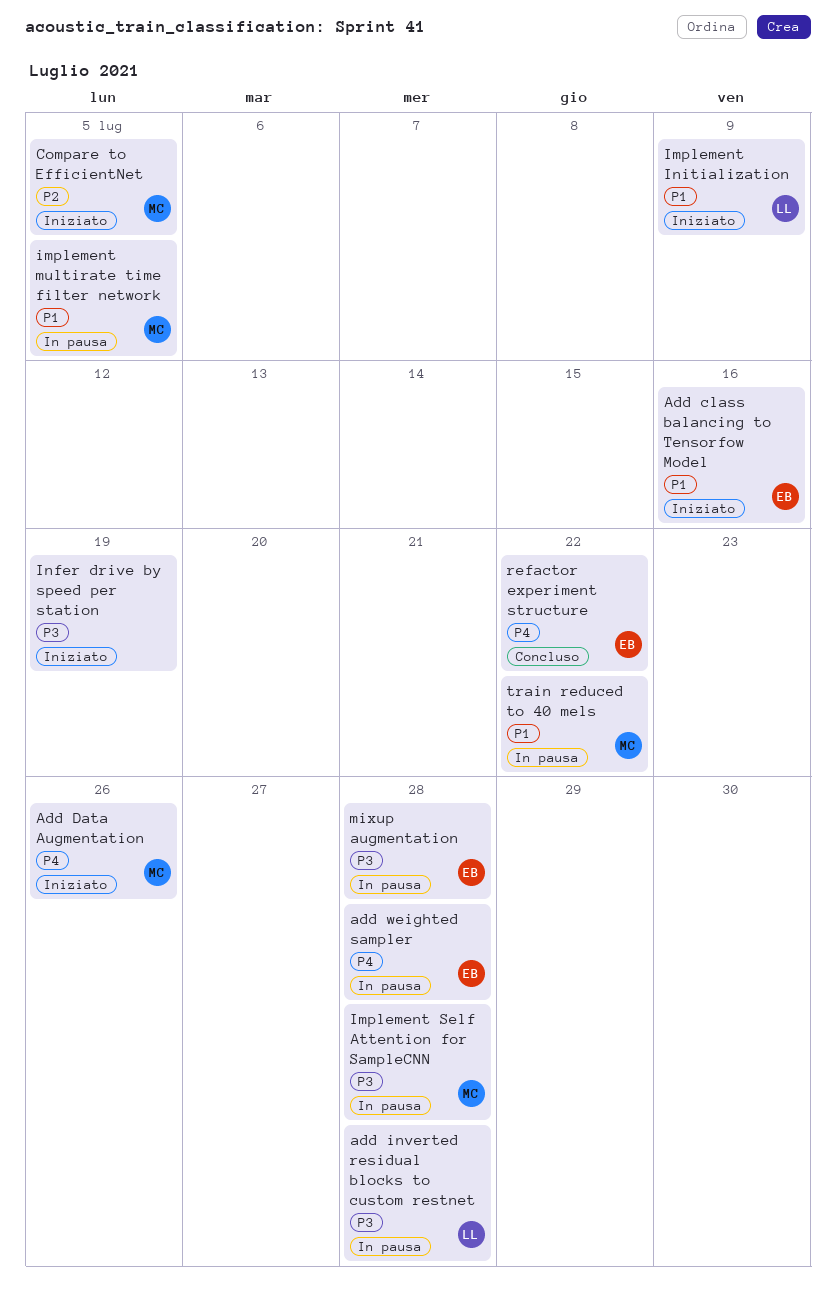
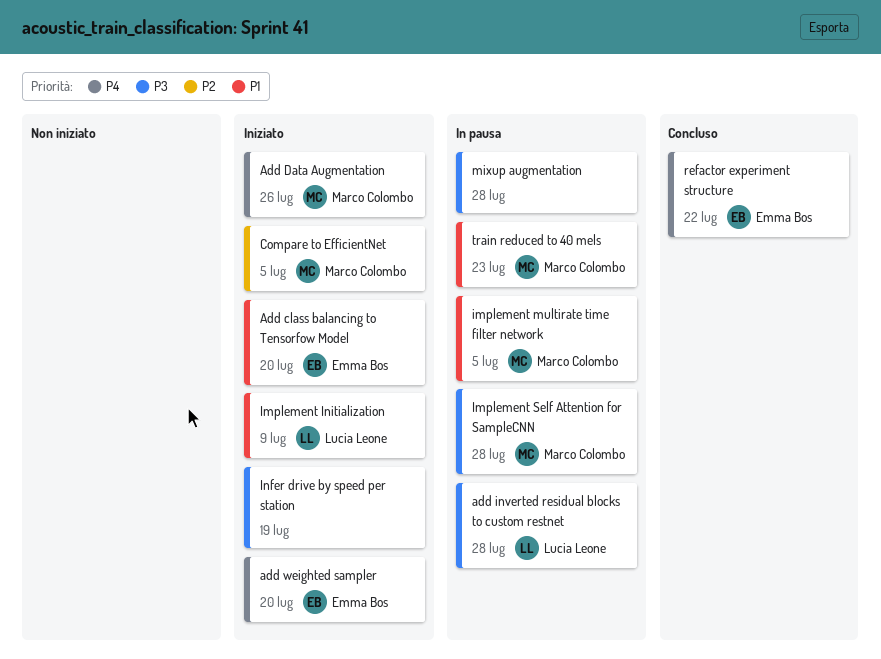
Add class balancing to Tensorfow Model, due: Jul 16 -> Jul 20
add weighted sampler, status: In pausa -> Iniziato
add weighted sampler, due: Jul 28 -> Jul 20
mixup augmentation, owner: Emma Bos -> none
train reduced to 40 mels, due: Jul 22 -> Jul 23

